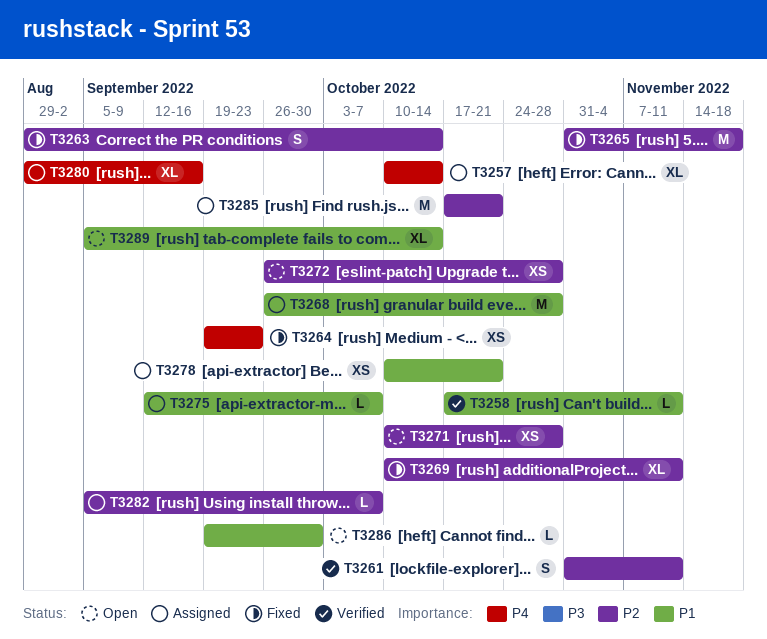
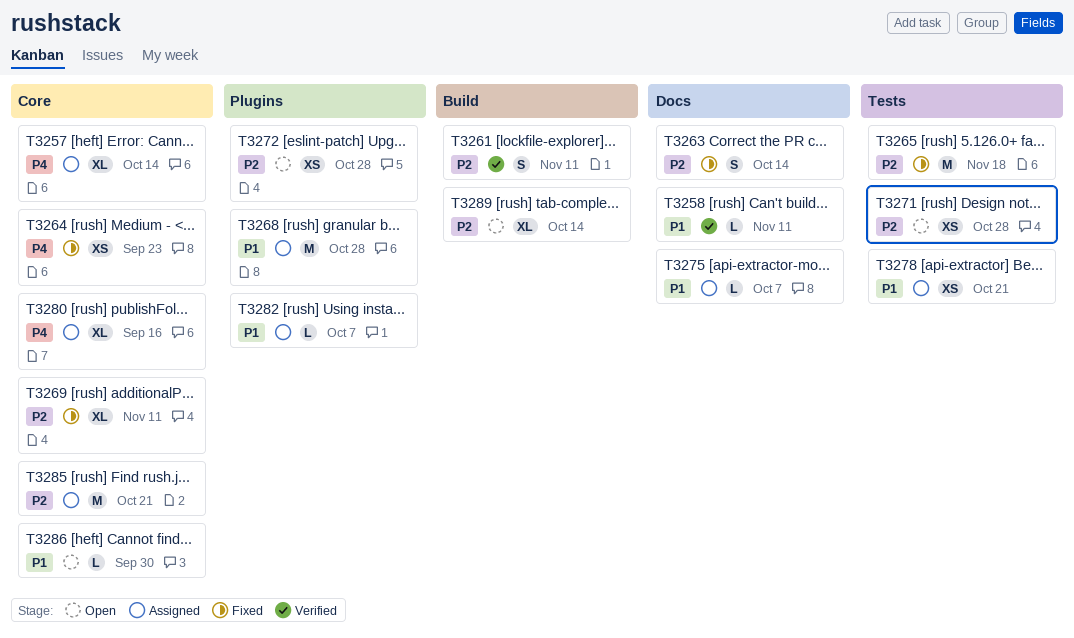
T3282, priority: P2 -> P1
T3289, priority: P1 -> P2

